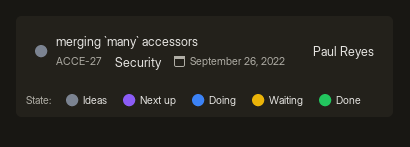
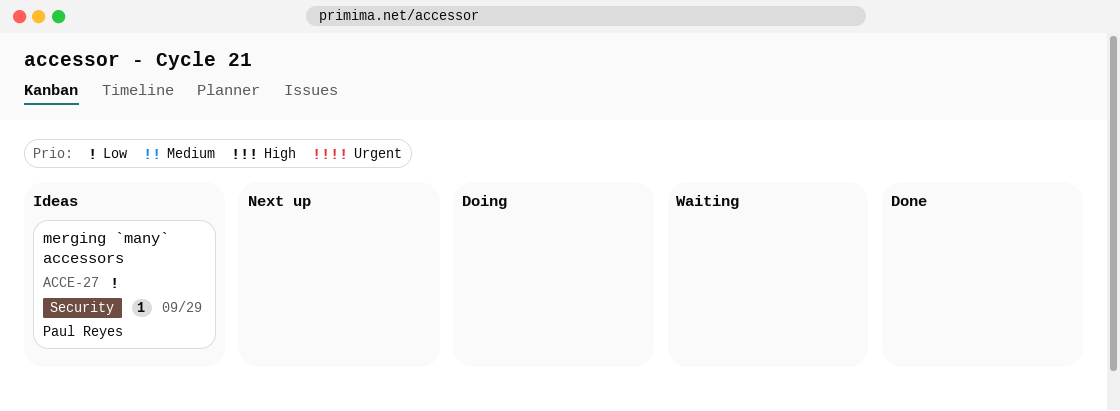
ACCE-27, due: Sep 26 -> Sep 29

